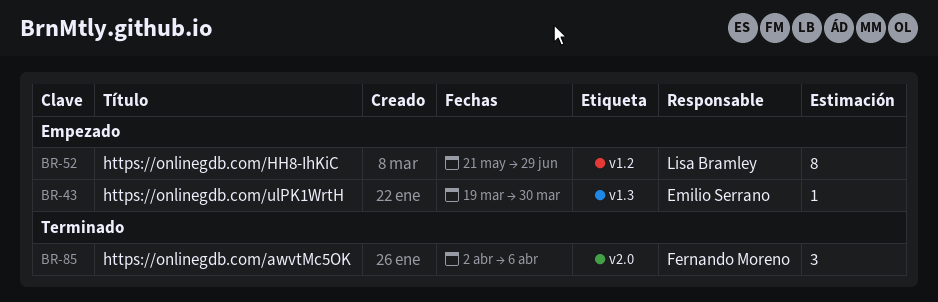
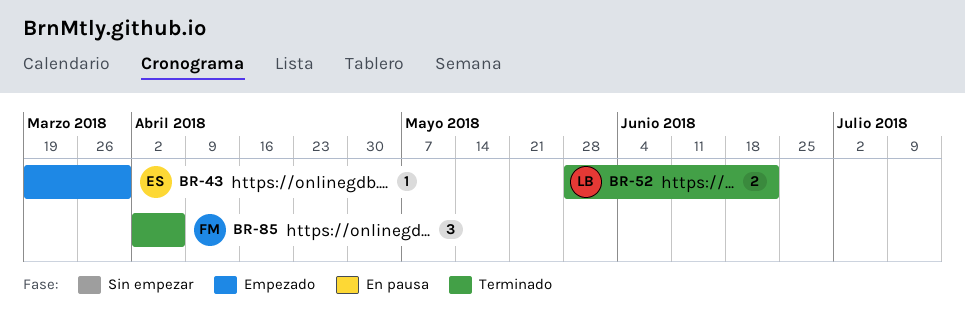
BR-52, status: Empezado -> Terminado
BR-52, estimate: 8 -> 2
BR-52, start: May 21 -> May 28
BR-52, due: Jun 29 -> Jun 22

